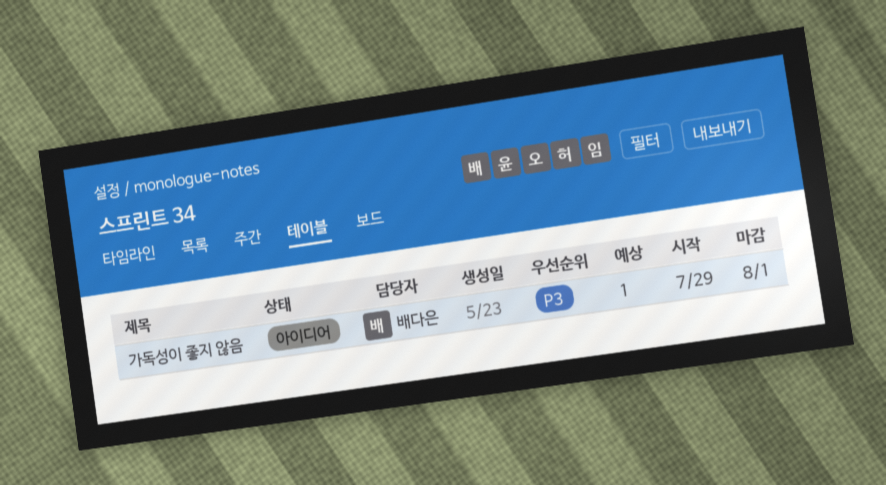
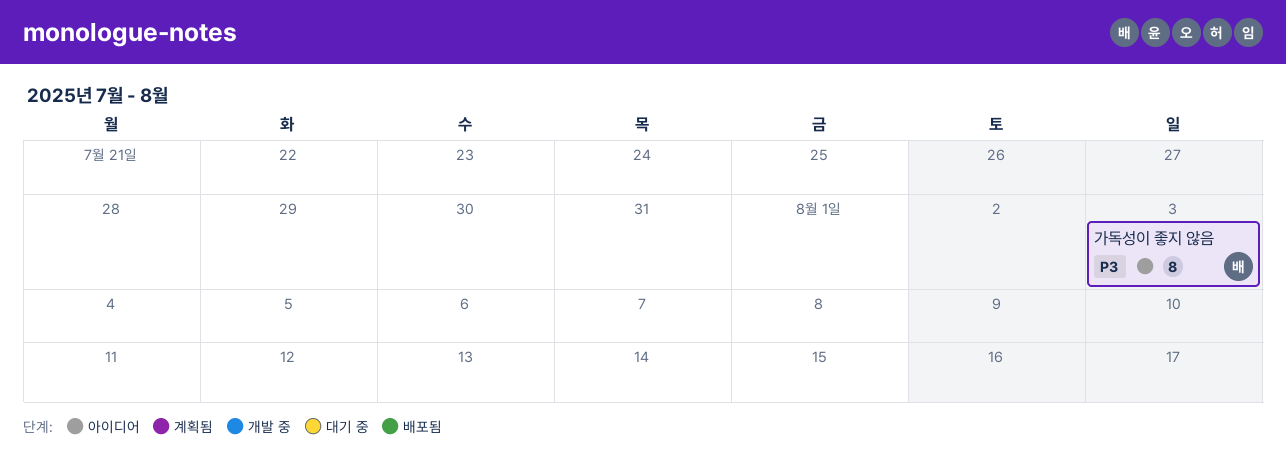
가독성이 좋지 않음, estimate: 1 -> 8
가독성이 좋지 않음, due: Aug 1 -> Aug 3

